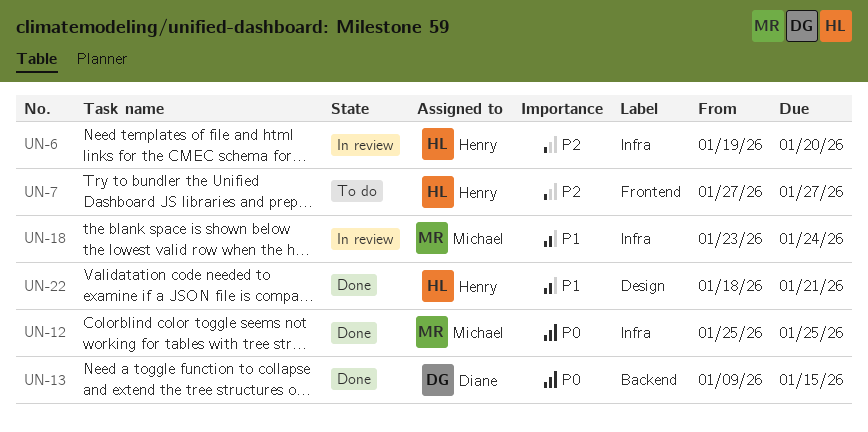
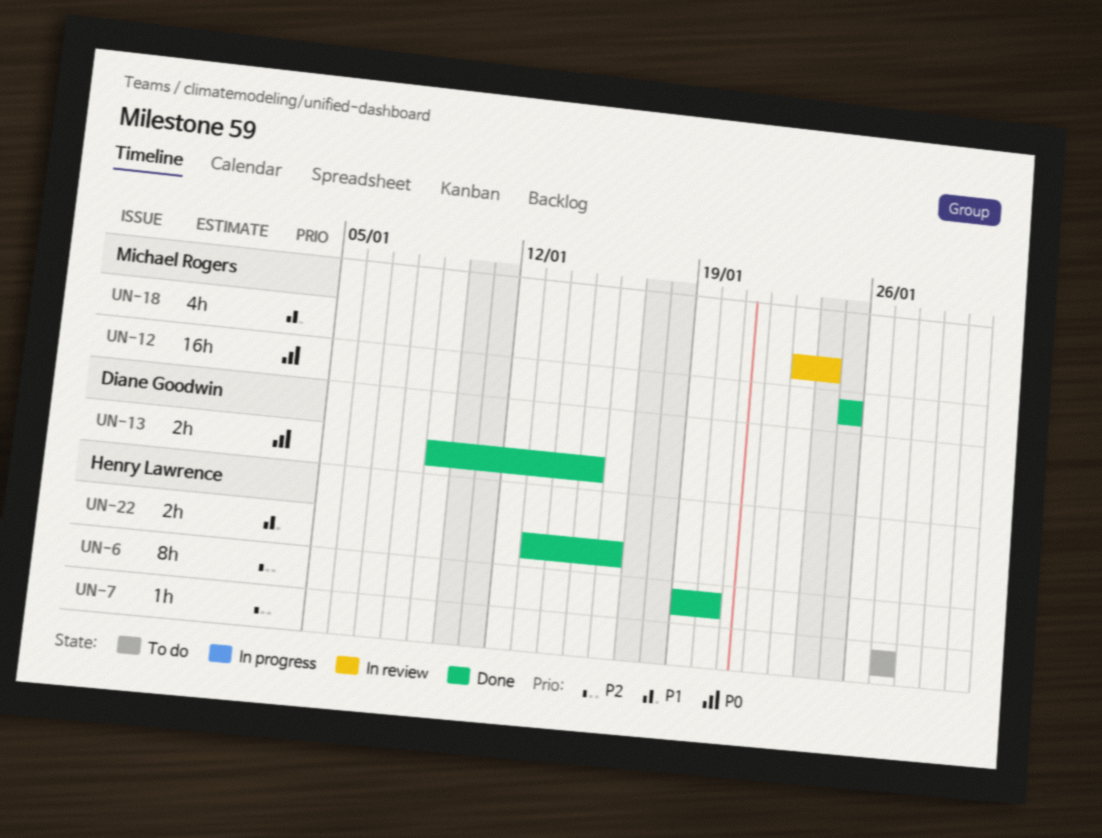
UN-6, status: In review -> Done
UN-22, start: Jan 18 -> Jan 13
UN-22, due: Jan 21 -> Jan 16

